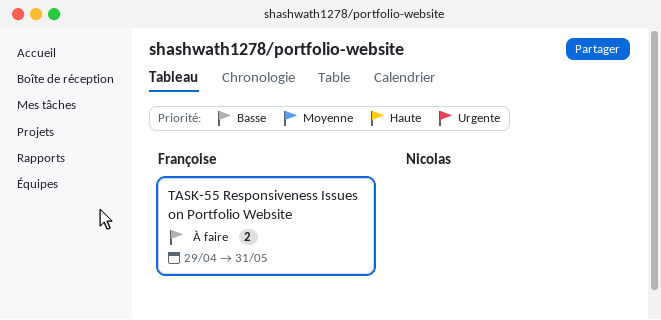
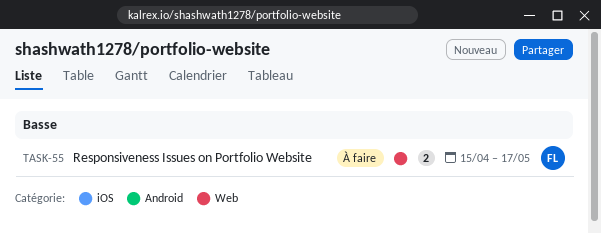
TASK-55, start: Apr 29 -> Apr 15
TASK-55, due: May 31 -> May 17

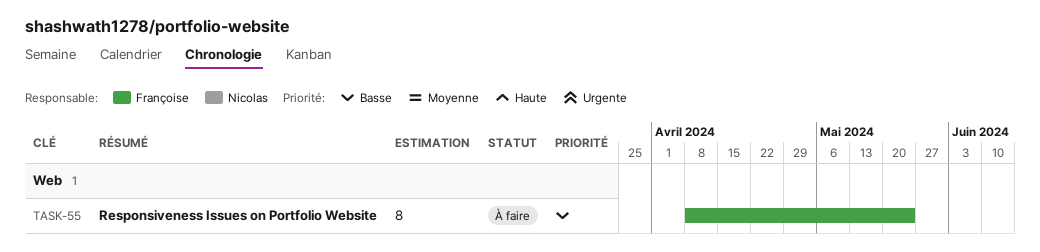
TASK-55, estimate: 2 -> 8
TASK-55, start: Apr 15 -> Apr 8
TASK-55, due: May 17 -> May 24

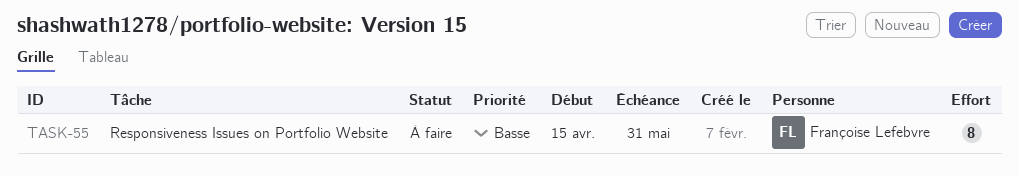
TASK-55, start: Apr 8 -> Apr 15
TASK-55, due: May 24 -> May 31

